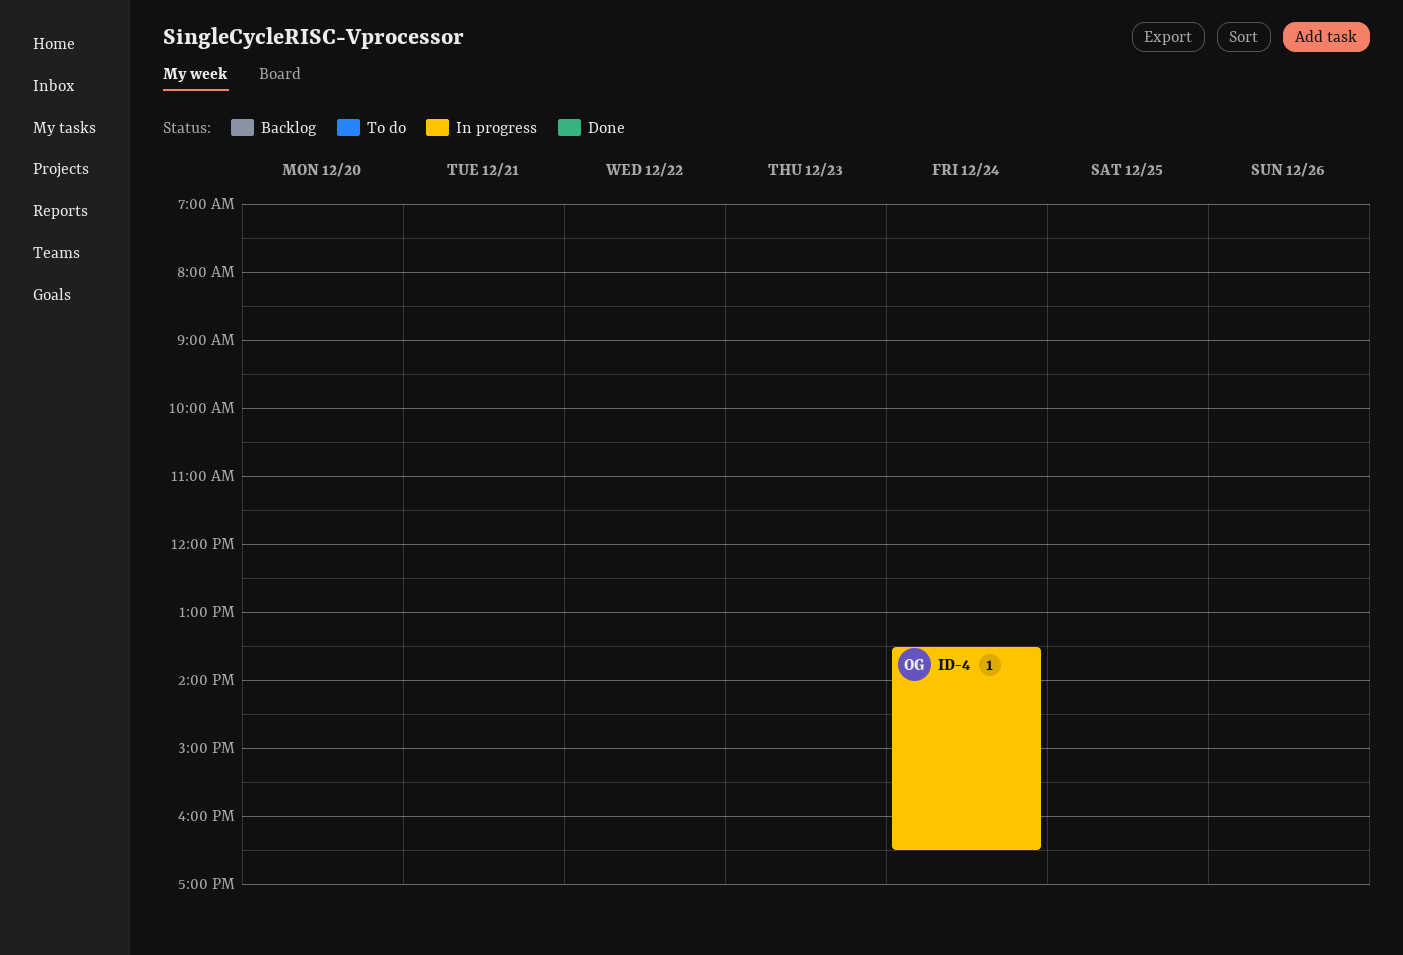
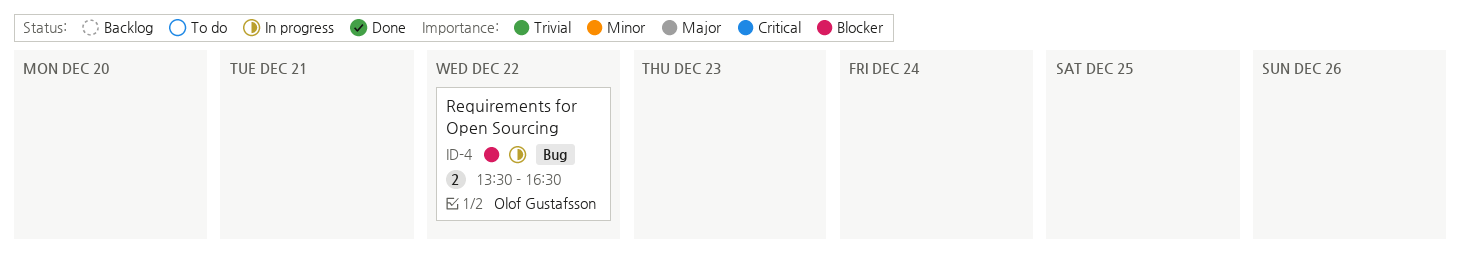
ID-4, estimate: 1 -> 2
ID-4, day: Dec 24 -> Dec 22

